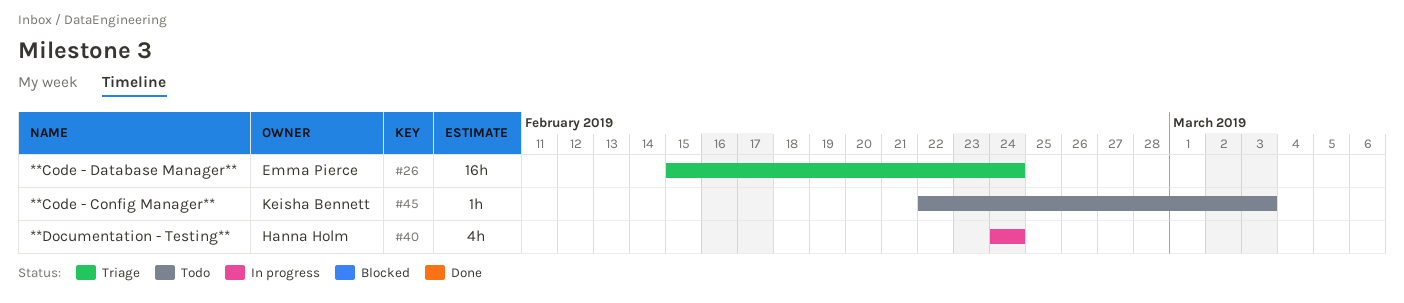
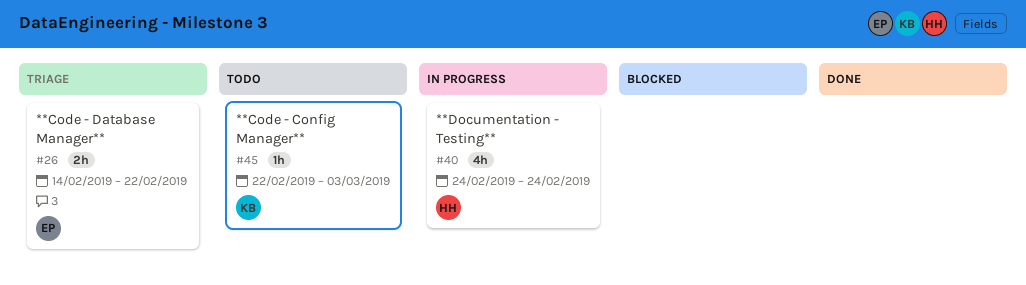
#26, estimate: 16h -> 2h
#26, start: Feb 15 -> Feb 14
#26, due: Feb 24 -> Feb 22

